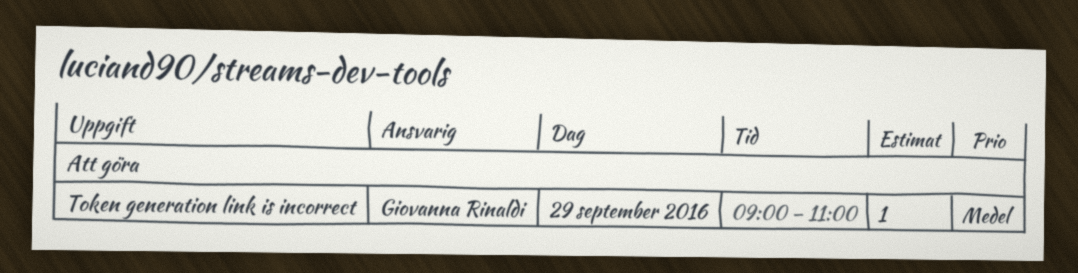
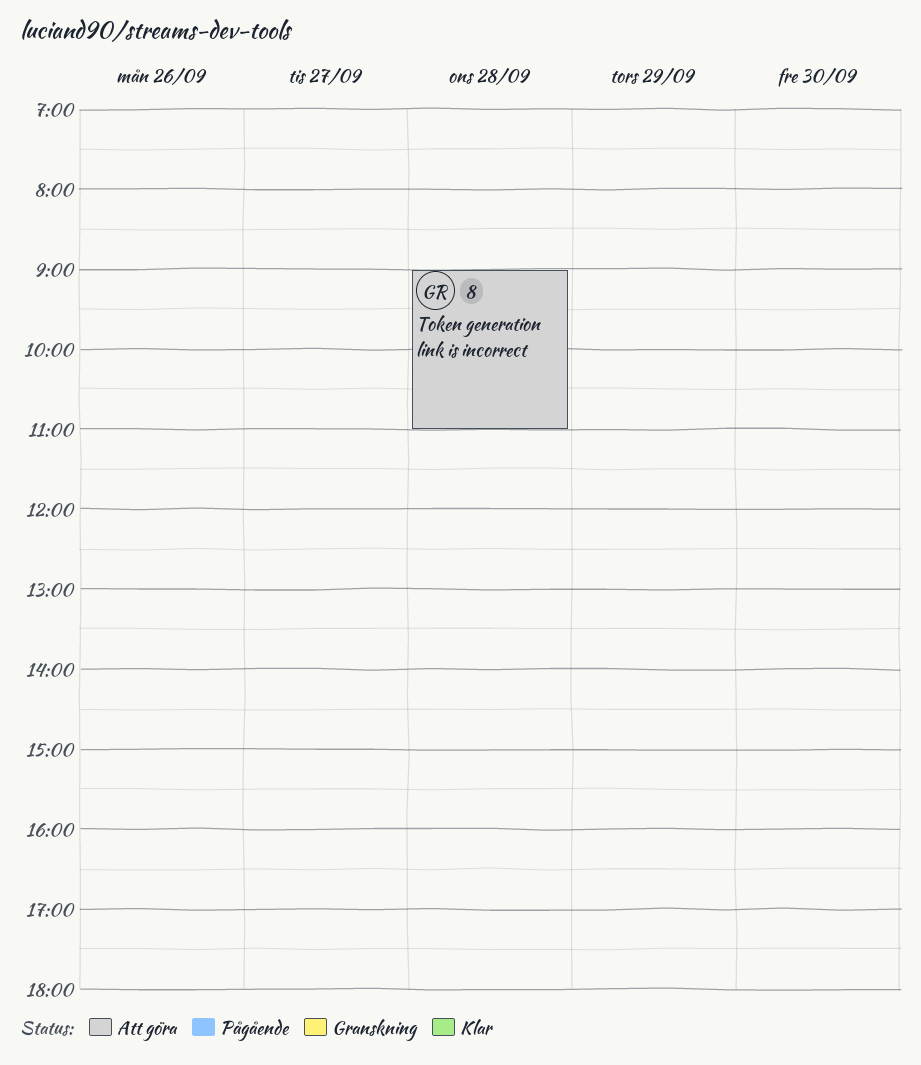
Token generation link is incorrect, estimate: 1 -> 8
Token generation link is incorrect, day: Sep 29 -> Sep 28

